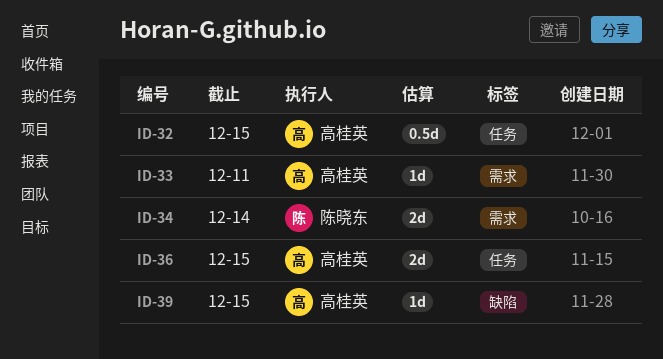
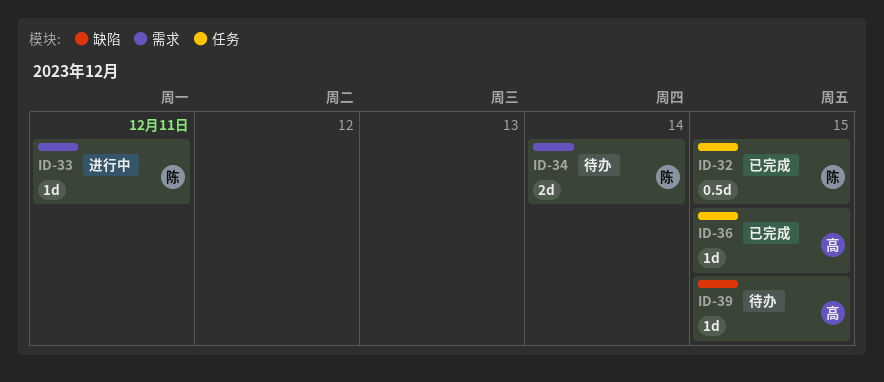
ID-32, owner: 高桂英 -> 陈晓东
ID-33, owner: 高桂英 -> 陈晓东
ID-36, estimate: 2d -> 1d

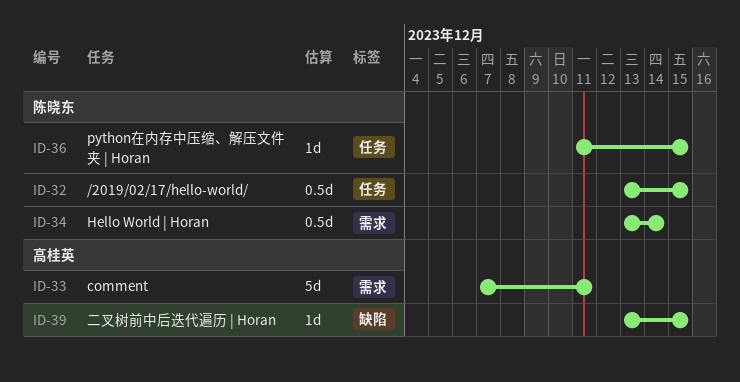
ID-33, owner: 陈晓东 -> 高桂英
ID-33, estimate: 1d -> 5d
ID-34, estimate: 2d -> 0.5d
ID-36, owner: 高桂英 -> 陈晓东

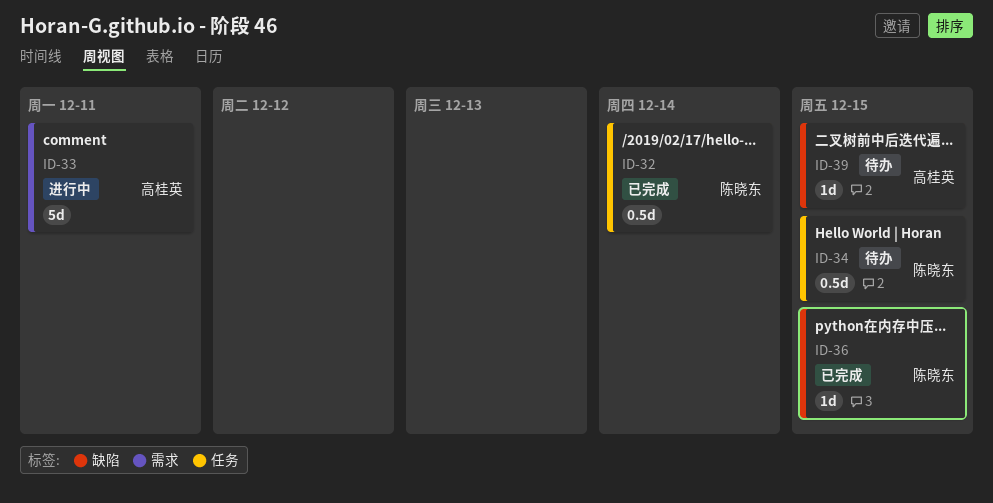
ID-32, due: Dec 15 -> Dec 14
ID-34, label: 需求 -> 任务
ID-34, due: Dec 14 -> Dec 15
ID-36, label: 任务 -> 缺陷

